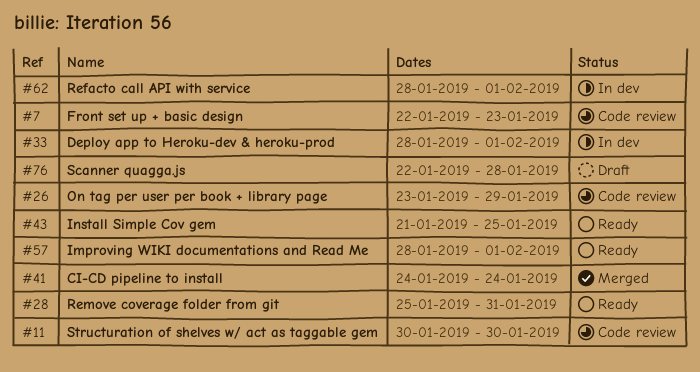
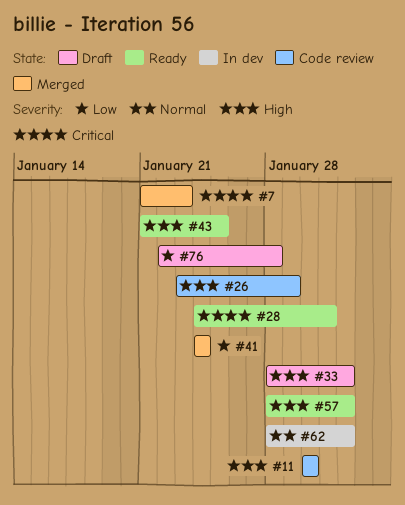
#7, status: Code review -> Merged
#7, start: Jan 22 -> Jan 21
#28, start: Jan 25 -> Jan 24
#33, status: In dev -> Draft

